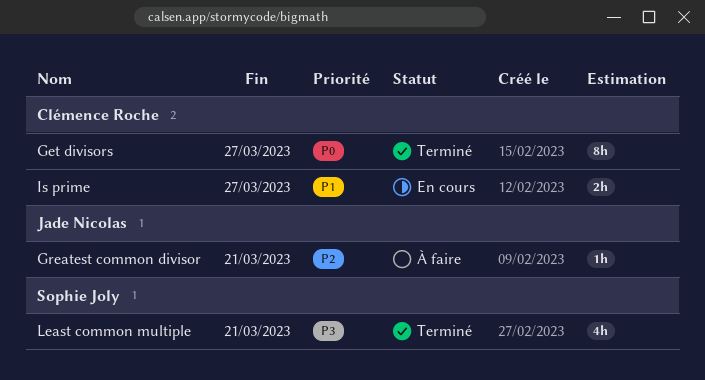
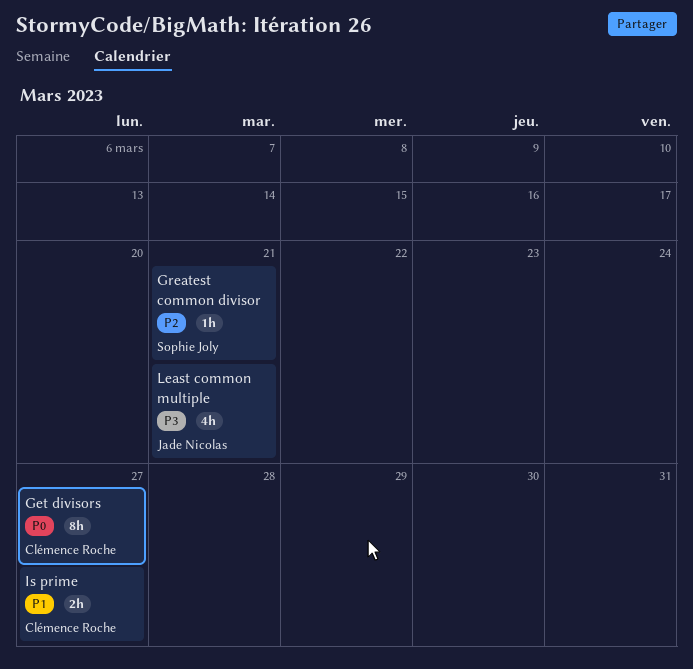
Greatest common divisor, owner: Jade Nicolas -> Sophie Joly
Least common multiple, owner: Sophie Joly -> Jade Nicolas

